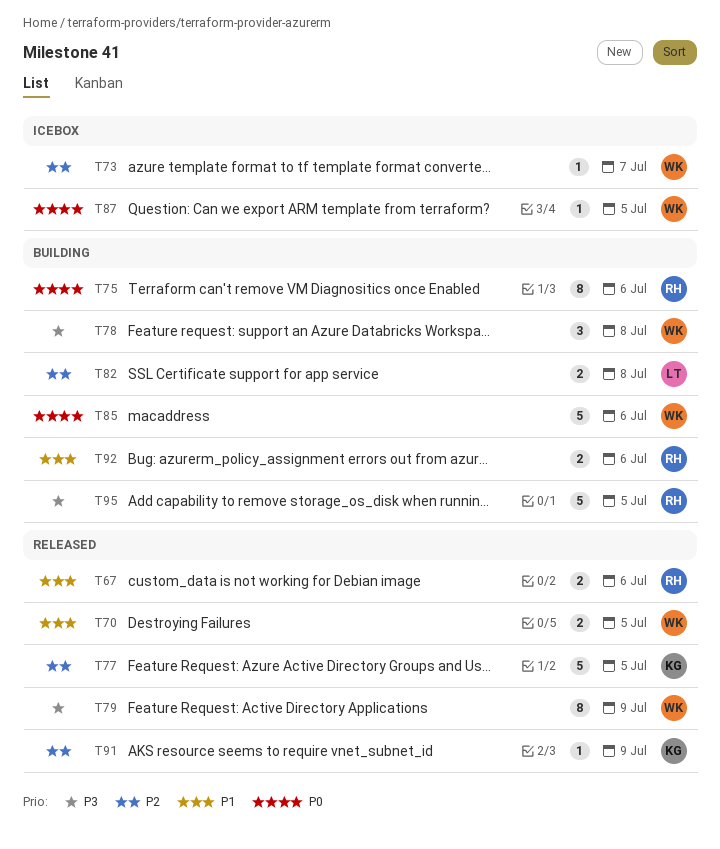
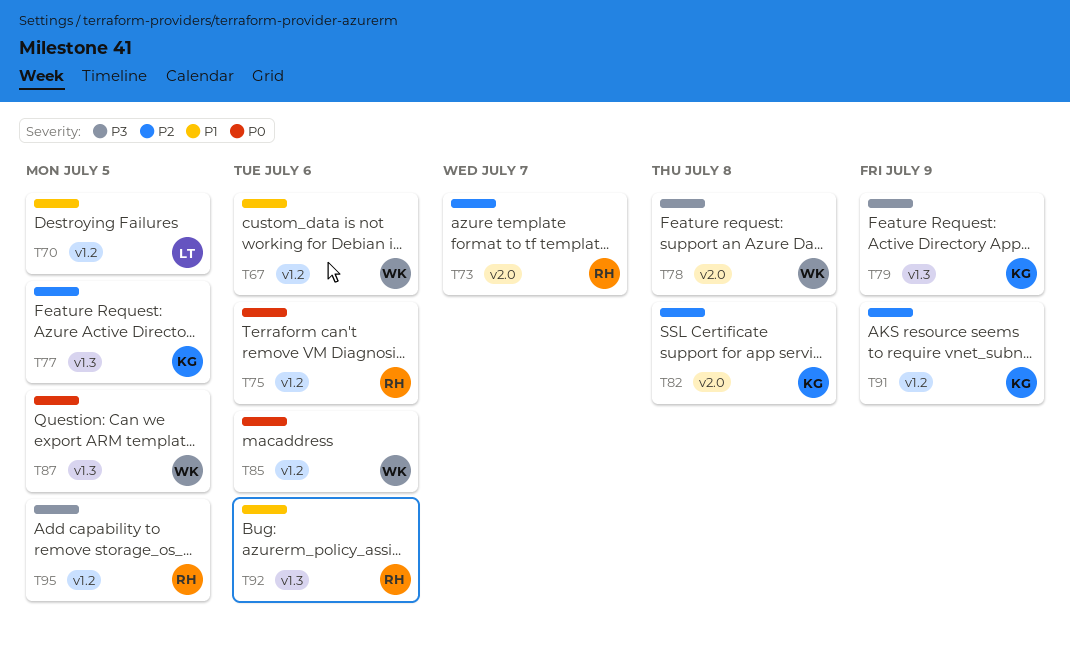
T67, owner: RH -> WK
T70, owner: WK -> LT
T73, owner: WK -> RH
T79, owner: WK -> KG
T82, owner: LT -> KG

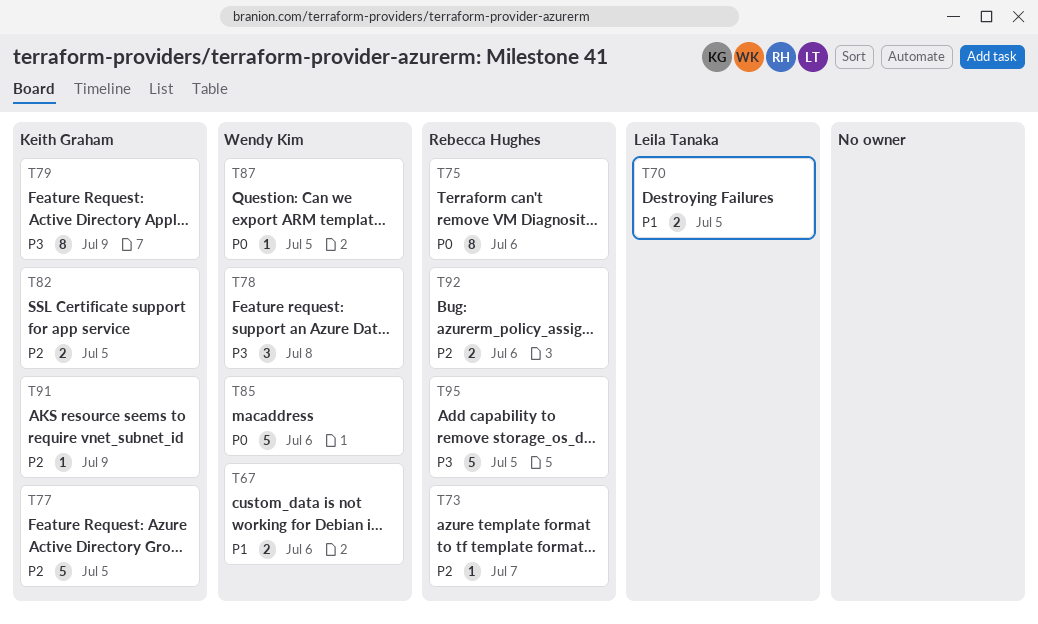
T82, due: Jul 8 -> Jul 5
T92, priority: P1 -> P2

